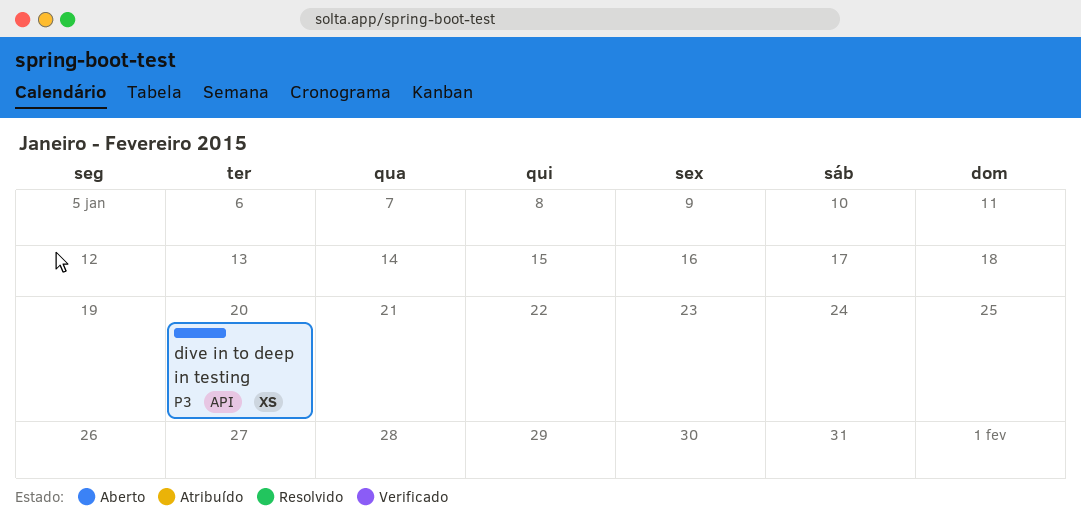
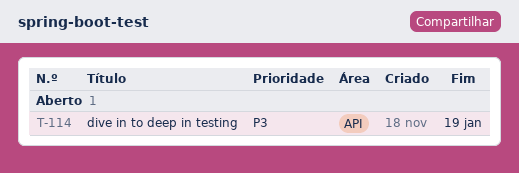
dive in to deep in testing, due: Jan 20 -> Jan 19

